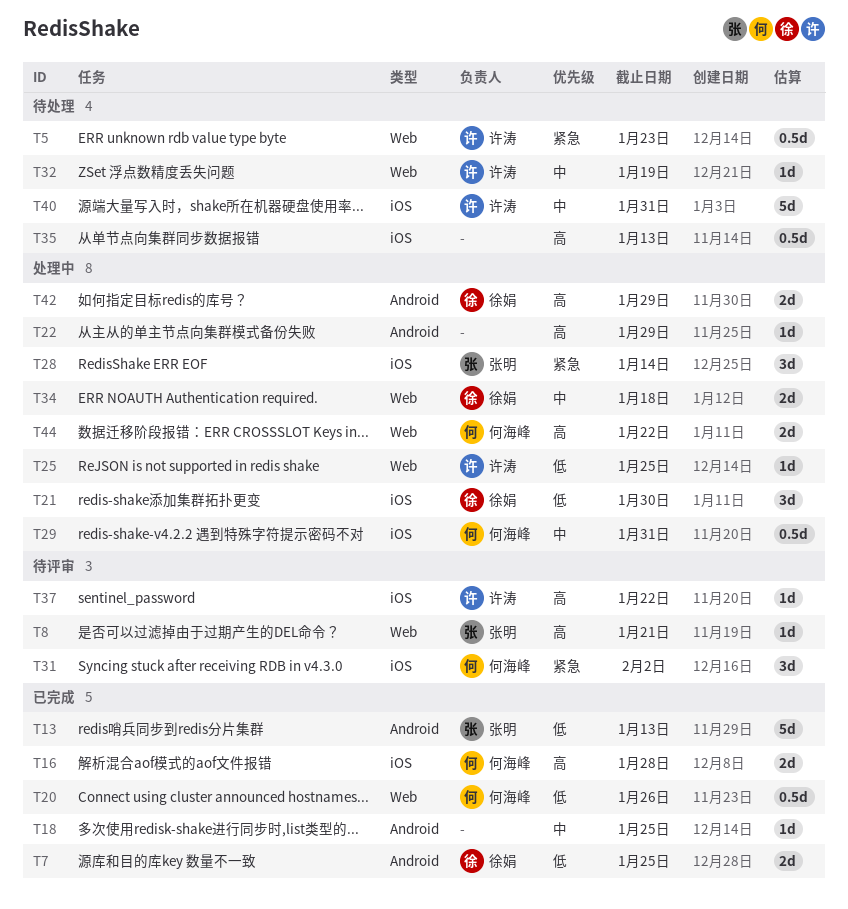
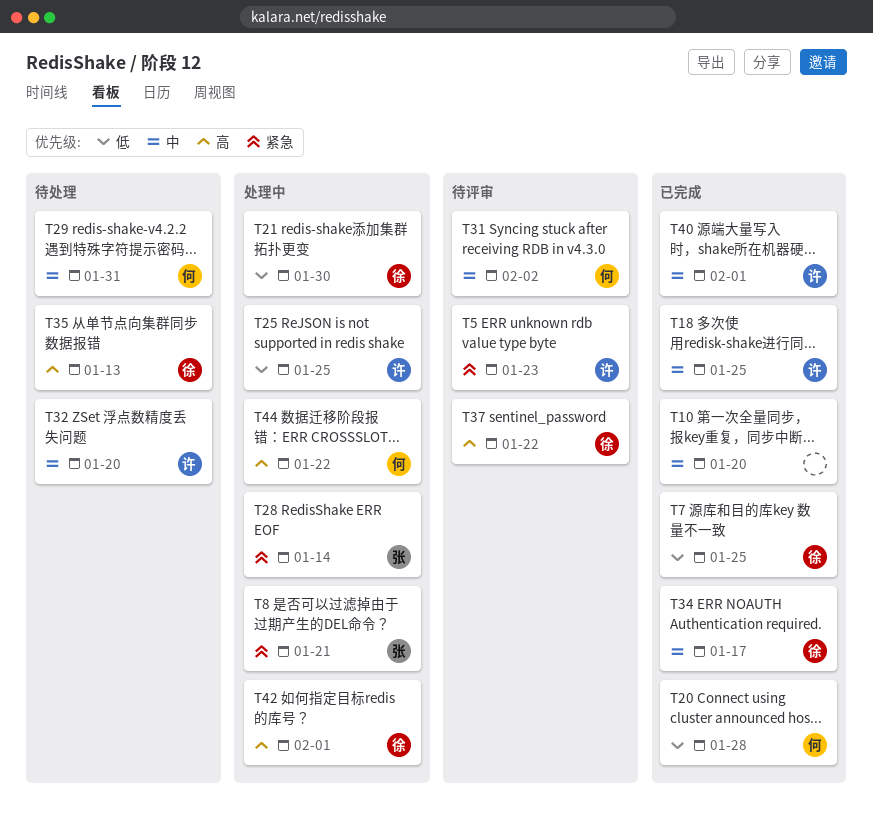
T5, status: 待处理 -> 待评审
T8, status: 待评审 -> 处理中
T8, priority: 高 -> 紧急
T10: none -> present
T13: present -> none
T16: present -> none
T18, owner: none -> 许涛
T20, due: Jan 26 -> Jan 28
T22: present -> none
T29, status: 处理中 -> 待处理
T31, priority: 紧急 -> 中
T32, due: Jan 19 -> Jan 20
T34, status: 处理中 -> 已完成
T34, due: Jan 18 -> Jan 17
T35, owner: none -> 徐娟
T37, owner: 许涛 -> 徐娟
T40, status: 待处理 -> 已完成
T40, due: Jan 31 -> Feb 1
T42, due: Jan 29 -> Feb 1

